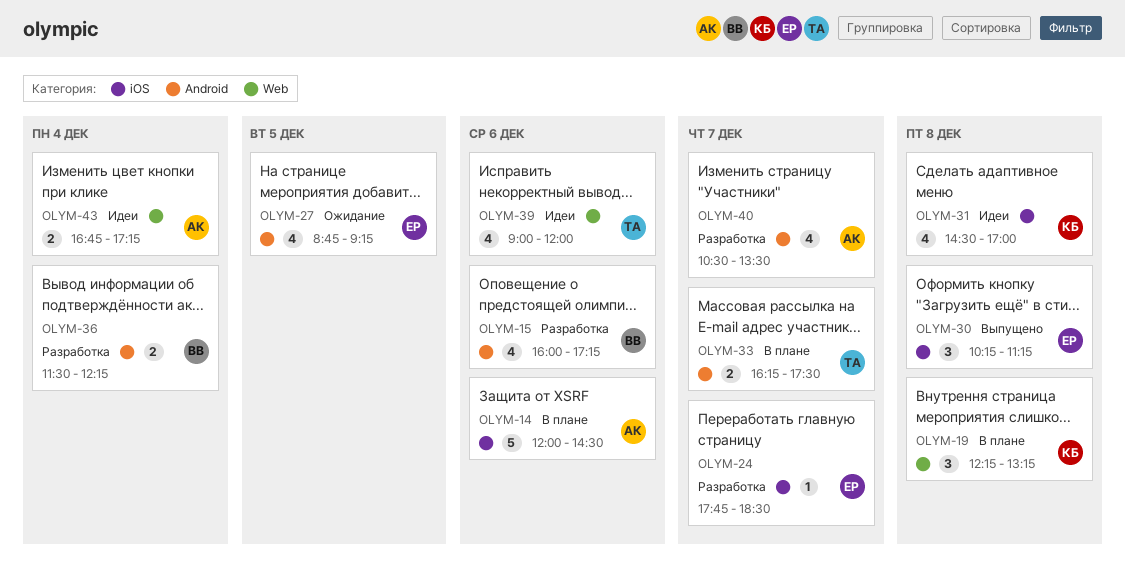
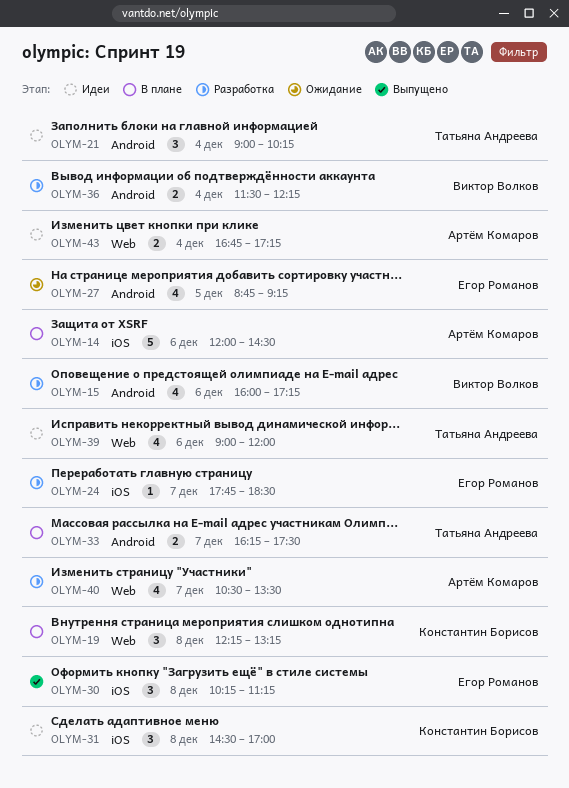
OLYM-21: none -> present
OLYM-31, estimate: 4 -> 3
OLYM-40, label: Android -> Web

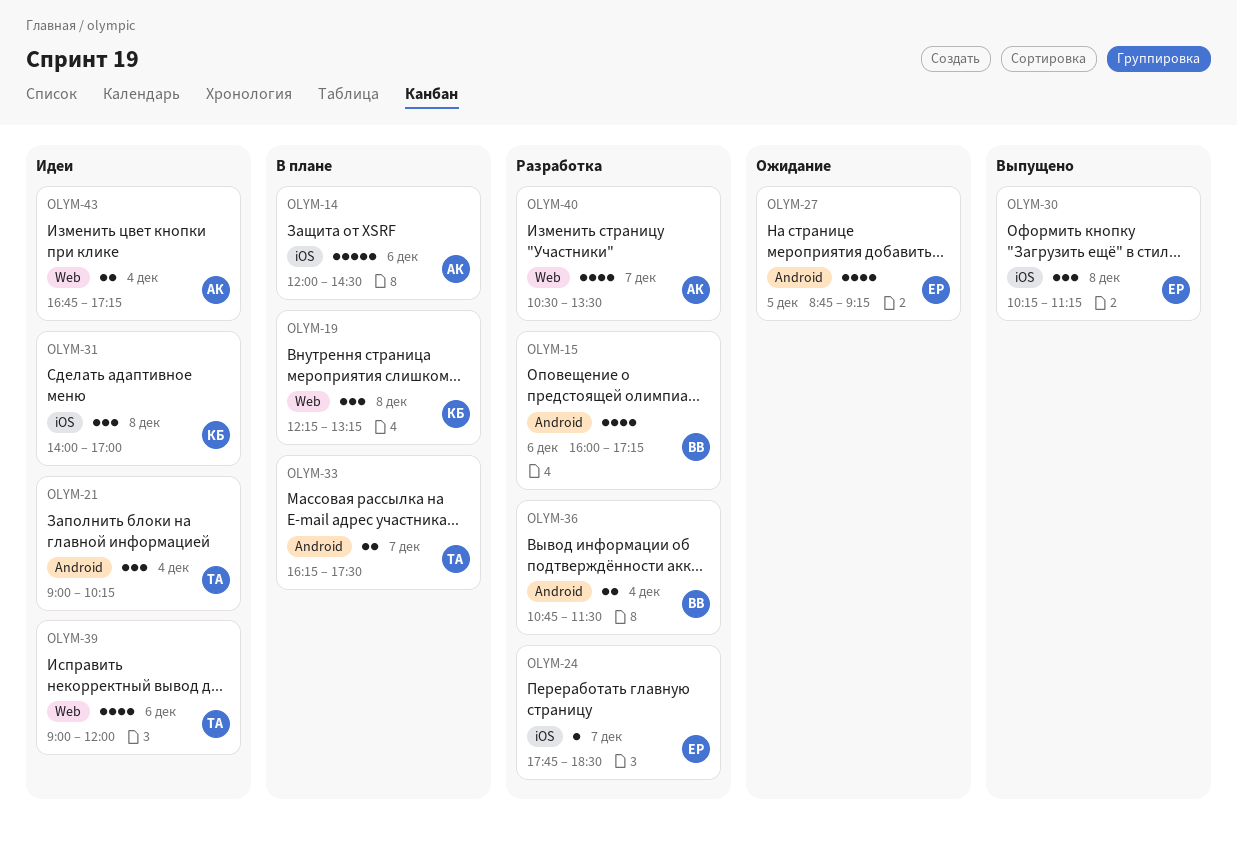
OLYM-31, begins: 14:30 -> 14:00
OLYM-36, begins: 11:30 -> 10:45
OLYM-36, ends: 12:15 -> 11:30

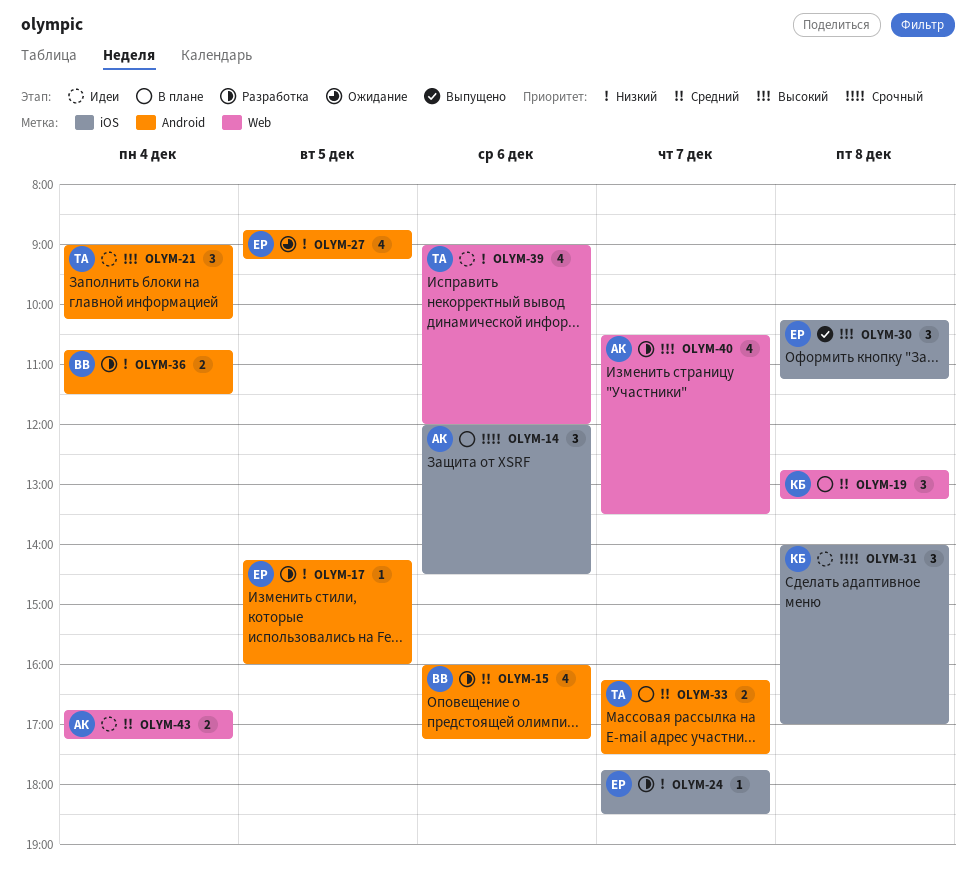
OLYM-14, estimate: 5 -> 3
OLYM-17: none -> present
OLYM-19, begins: 12:15 -> 12:45

